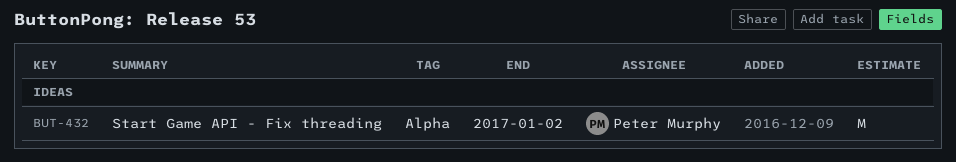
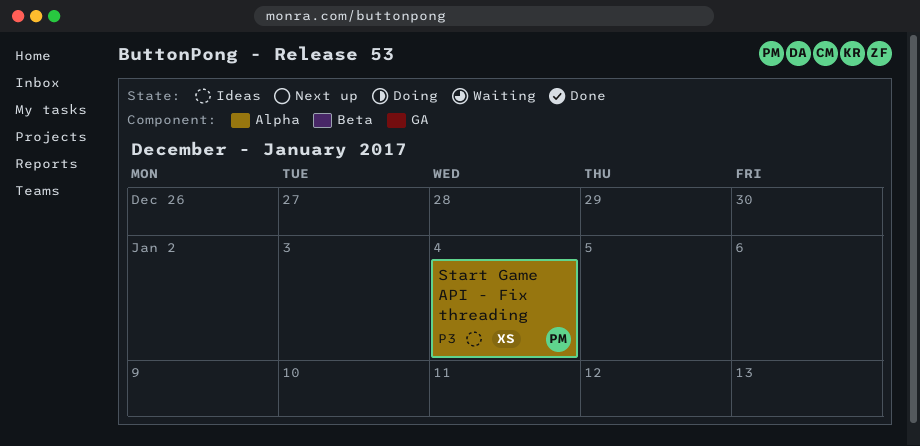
Start Game API - Fix threading, estimate: M -> XS
Start Game API - Fix threading, due: Jan 2 -> Jan 4

